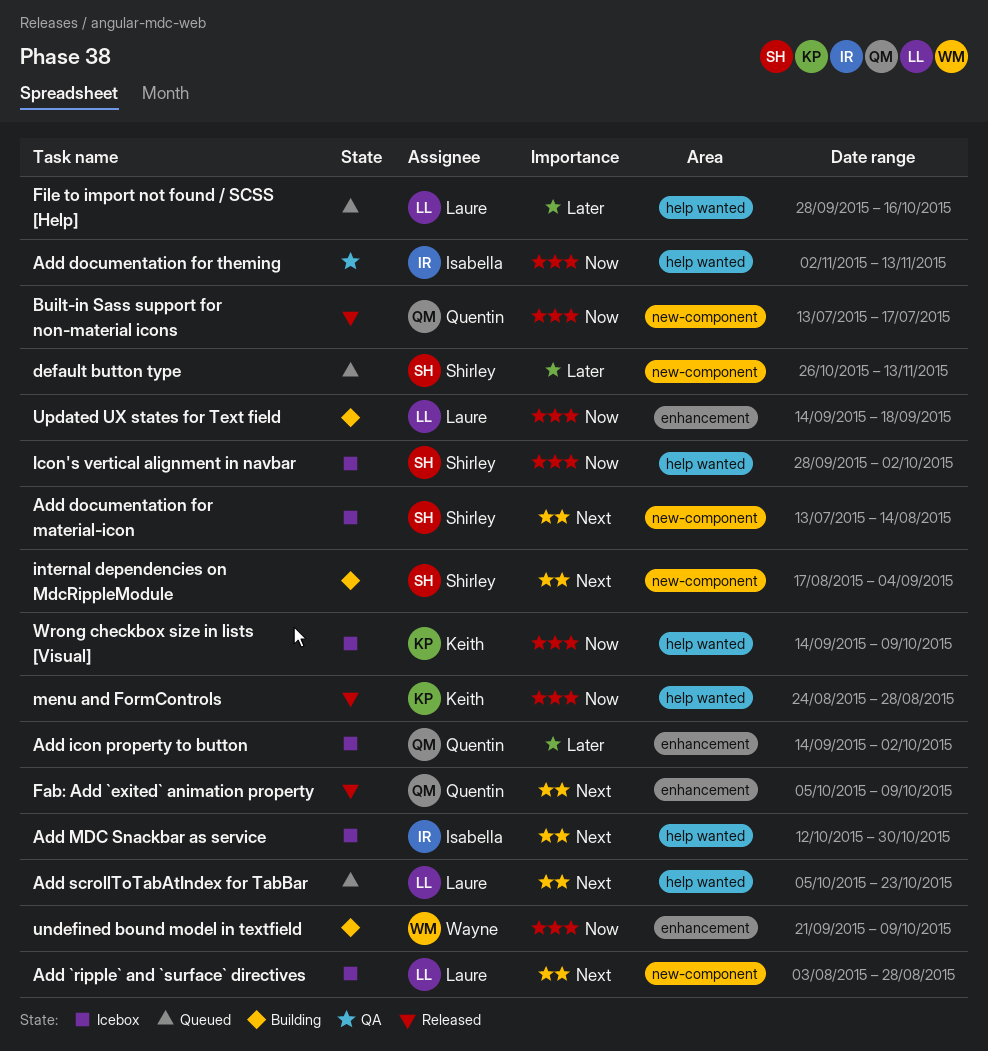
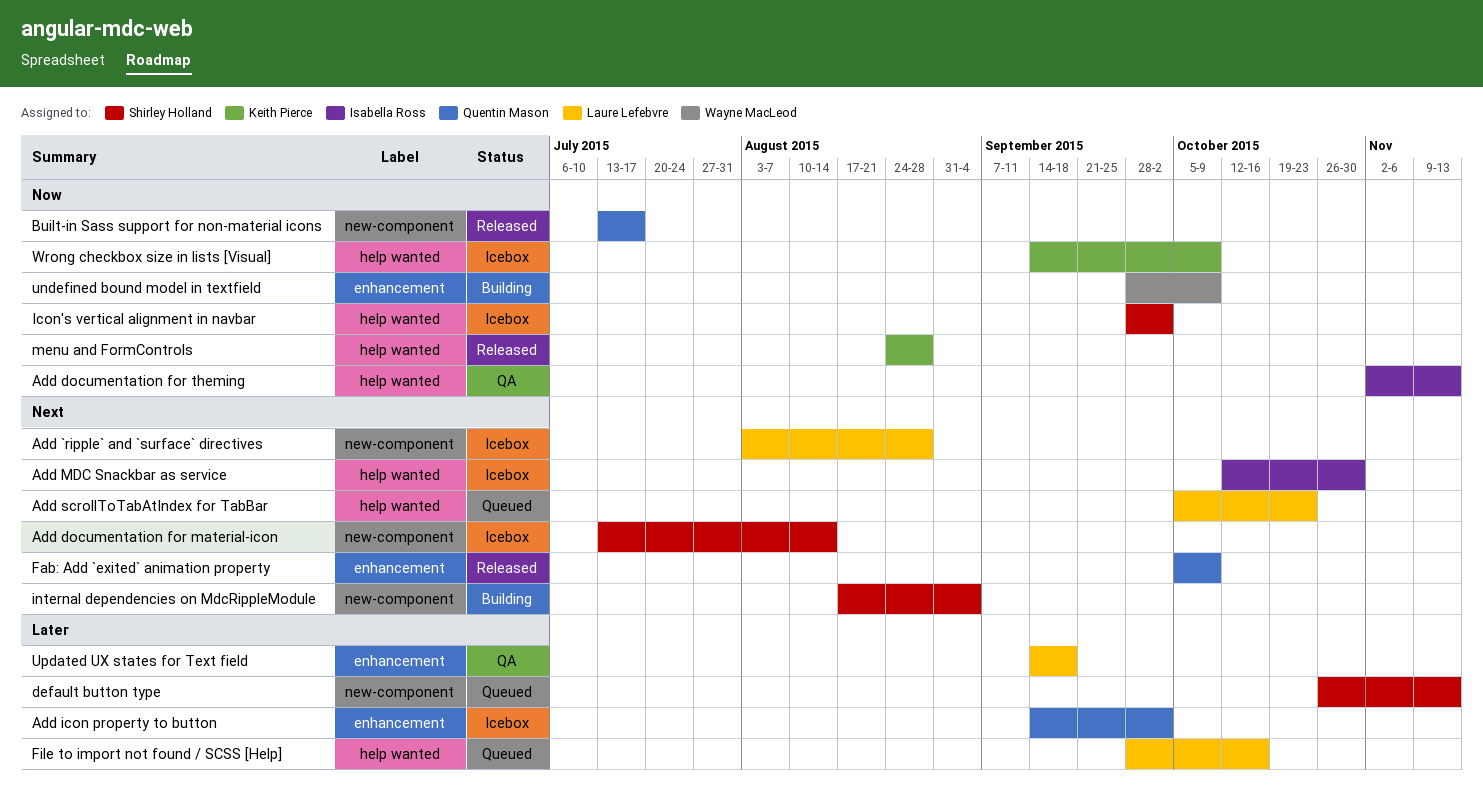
undefined bound model in textfield, start: Sep 21 -> Sep 28
Updated UX states for Text field, status: Building -> QA
Updated UX states for Text field, priority: Now -> Later

